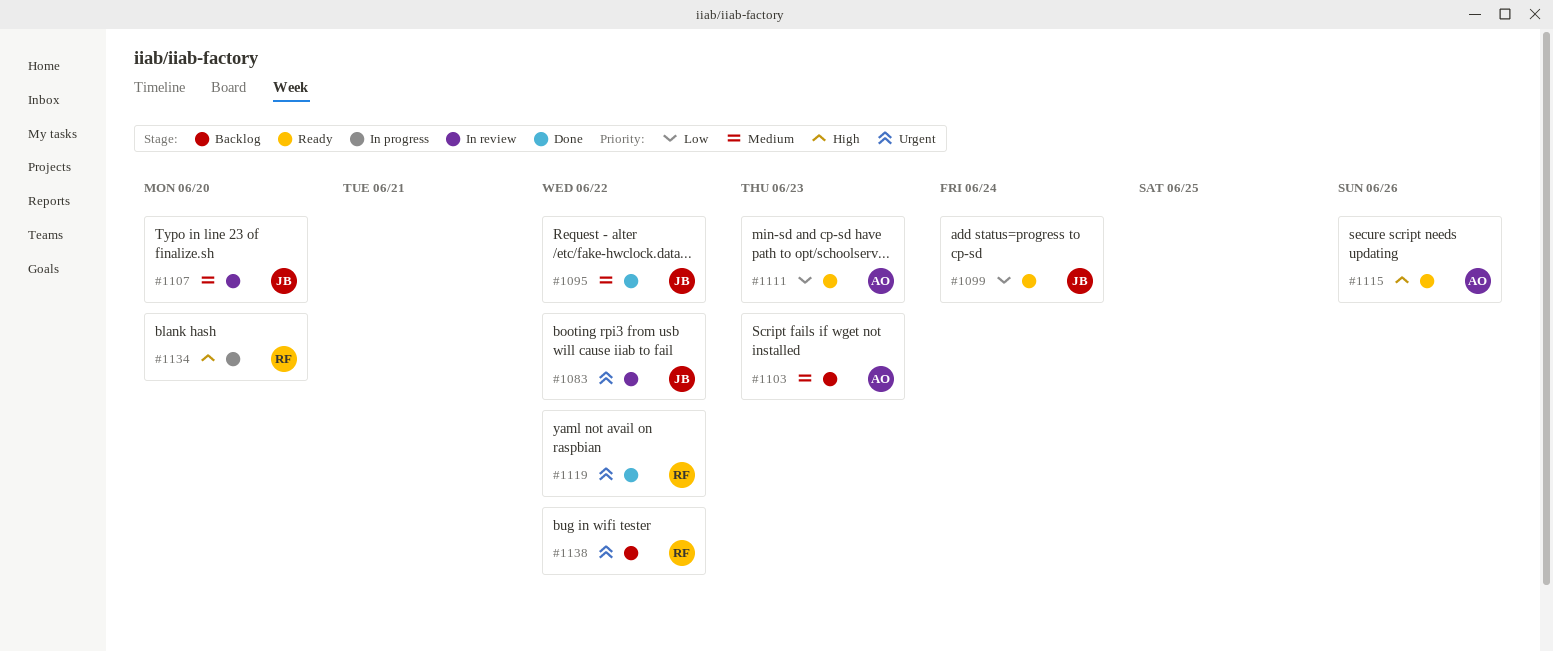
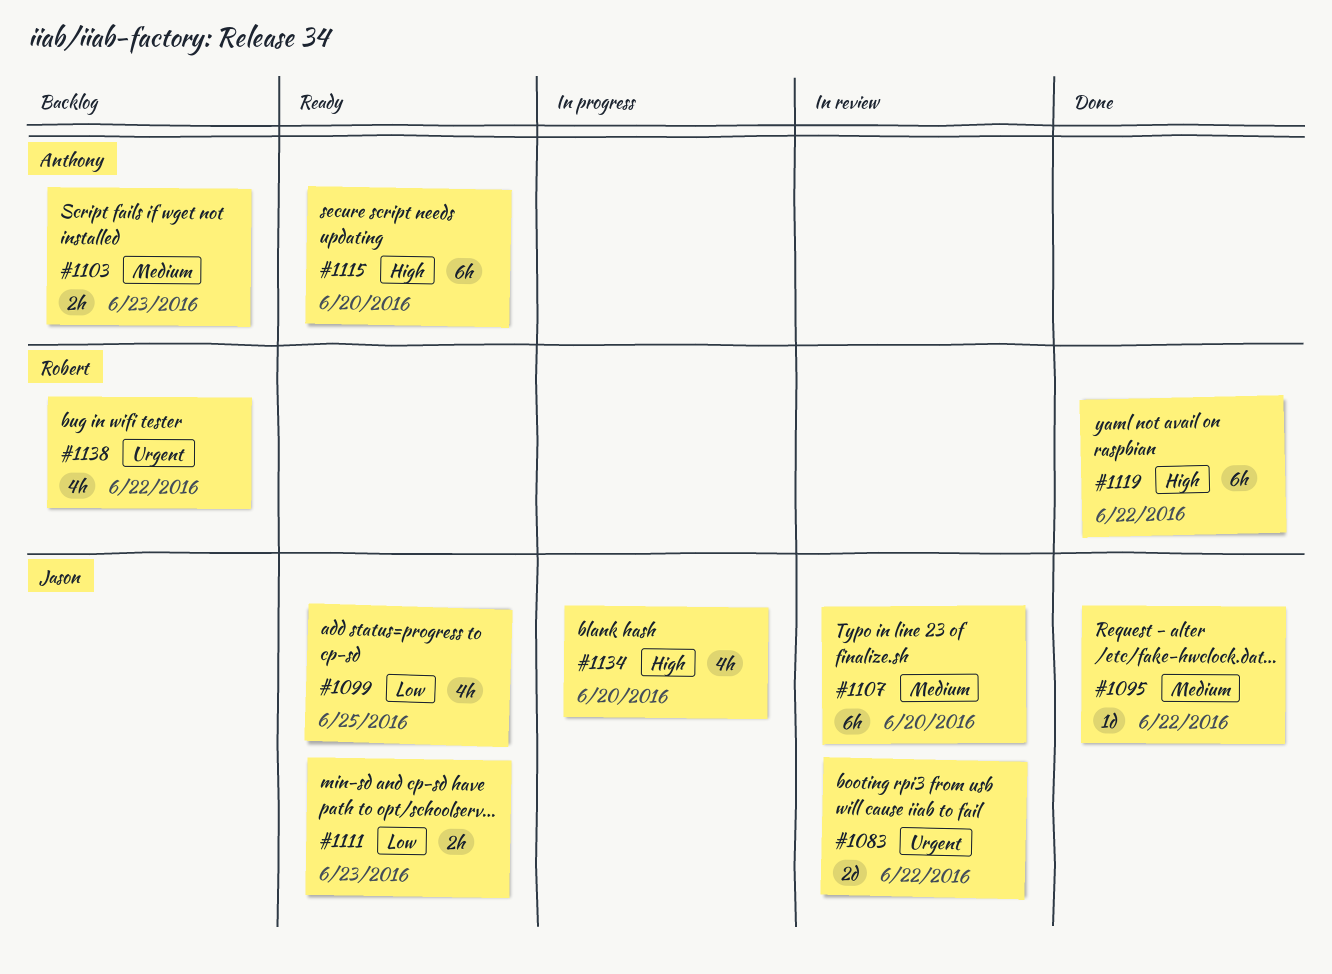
#1099, due: Jun 24 -> Jun 25
#1111, owner: Anthony -> Jason
#1115, due: Jun 26 -> Jun 20
#1119, priority: Urgent -> High
#1134, owner: Robert -> Jason

